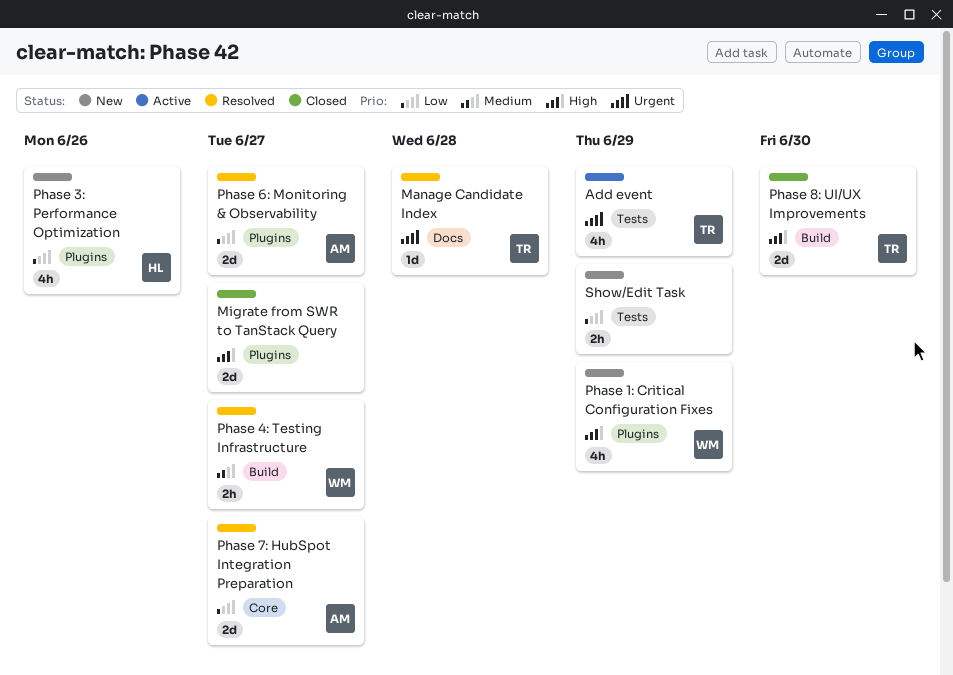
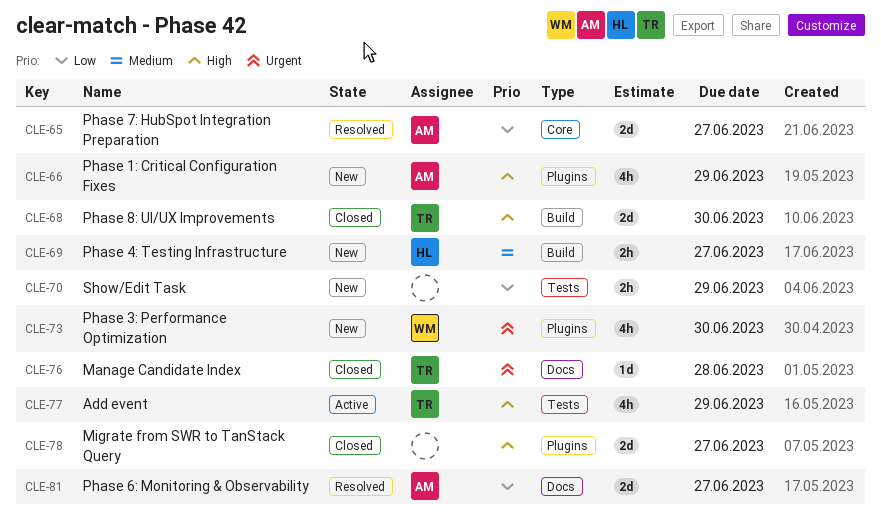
Add event, priority: Urgent -> High
Manage Candidate Index, status: Resolved -> Closed
Phase 1: Critical Configuration Fixes, owner: WM -> AM
Phase 3: Performance Optimization, owner: HL -> WM
Phase 3: Performance Optimization, priority: Low -> Urgent
Phase 3: Performance Optimization, due: Jun 26 -> Jun 30
Phase 4: Testing Infrastructure, status: Resolved -> New
Phase 4: Testing Infrastructure, owner: WM -> HL
Phase 6: Monitoring & Observability, label: Plugins -> Docs

